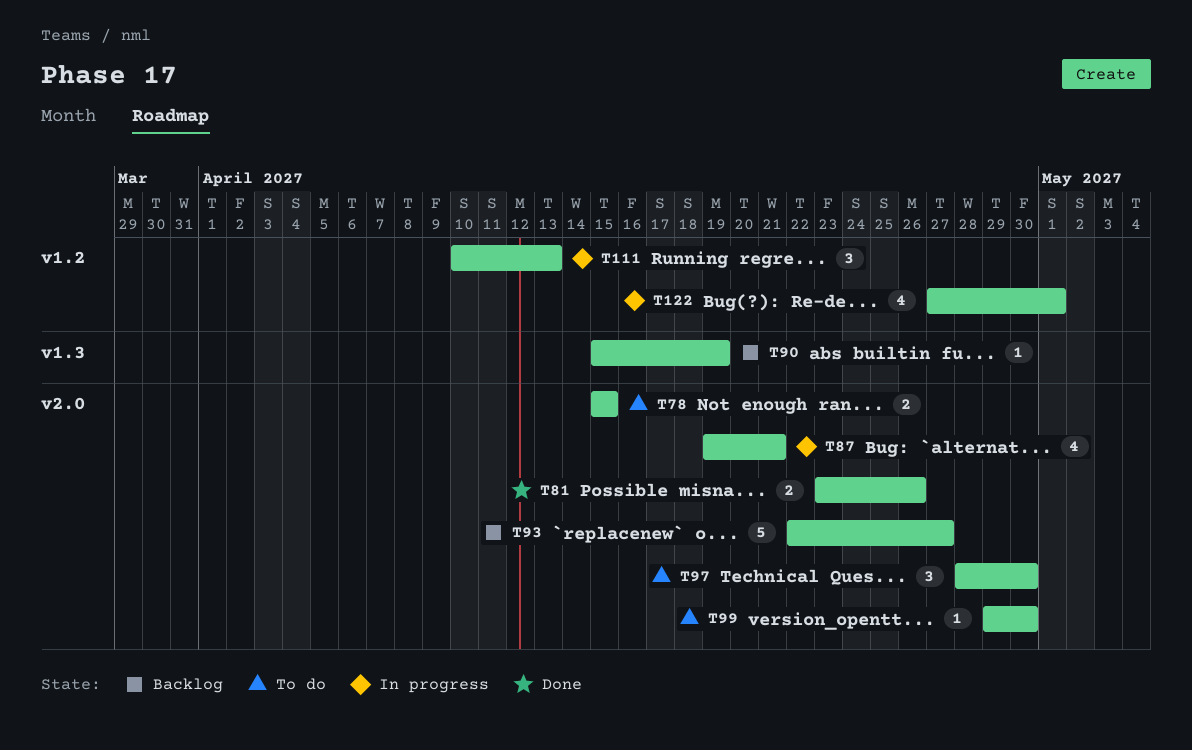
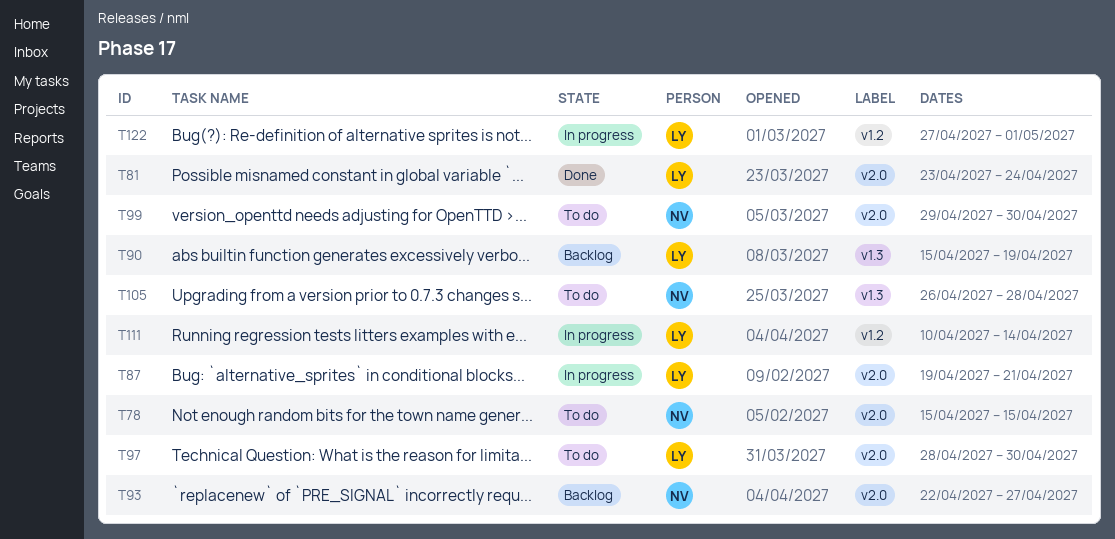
T81, due: Apr 26 -> Apr 24
T105: none -> present
T111, due: Apr 13 -> Apr 14

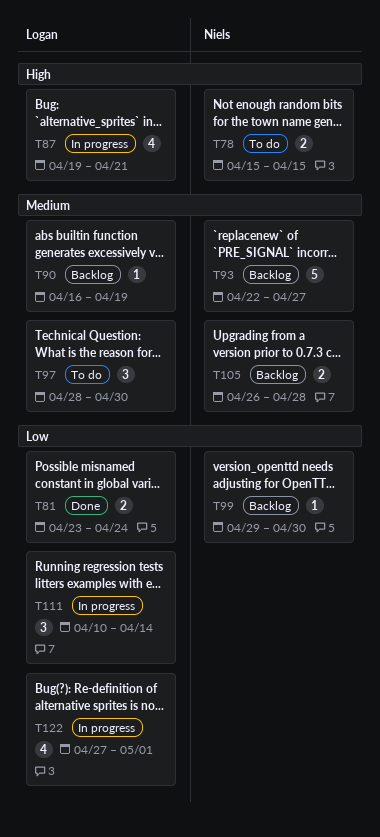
T90, start: Apr 15 -> Apr 16
T99, status: To do -> Backlog
T105, status: To do -> Backlog

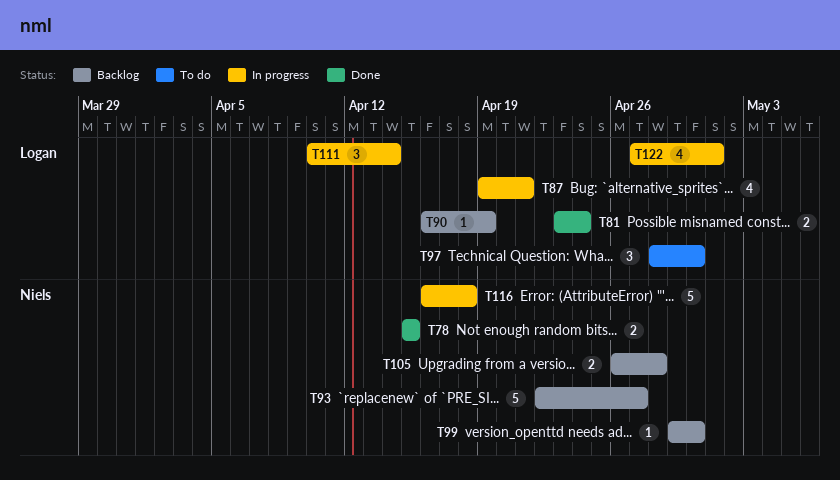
T78, status: To do -> Done
T116: none -> present

